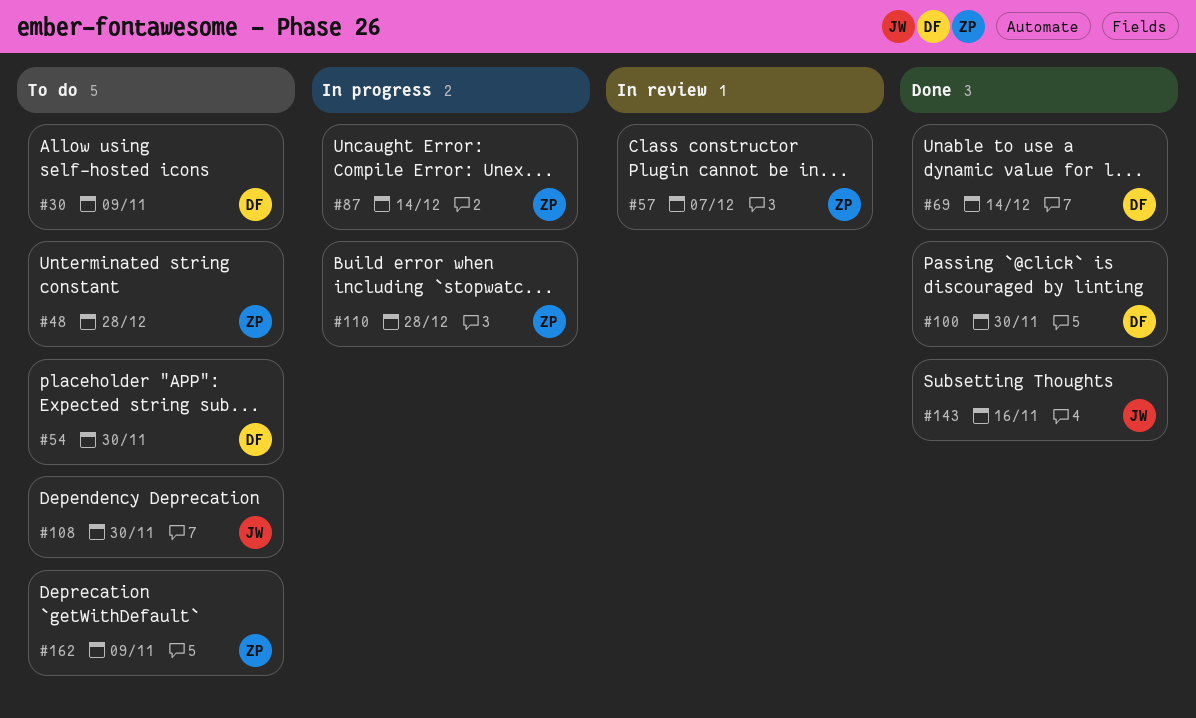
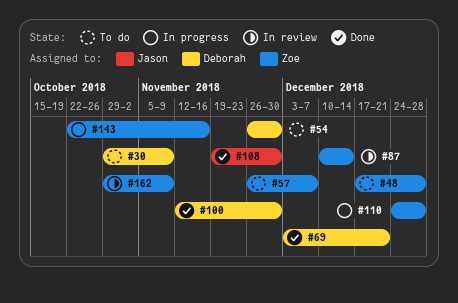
#57, status: In review -> To do
#69, due: Dec 14 -> Dec 21
#87, status: In progress -> In review
#108, status: To do -> Done
#143, status: Done -> In progress
#143, owner: Jason -> Zoe
#162, status: To do -> In review

